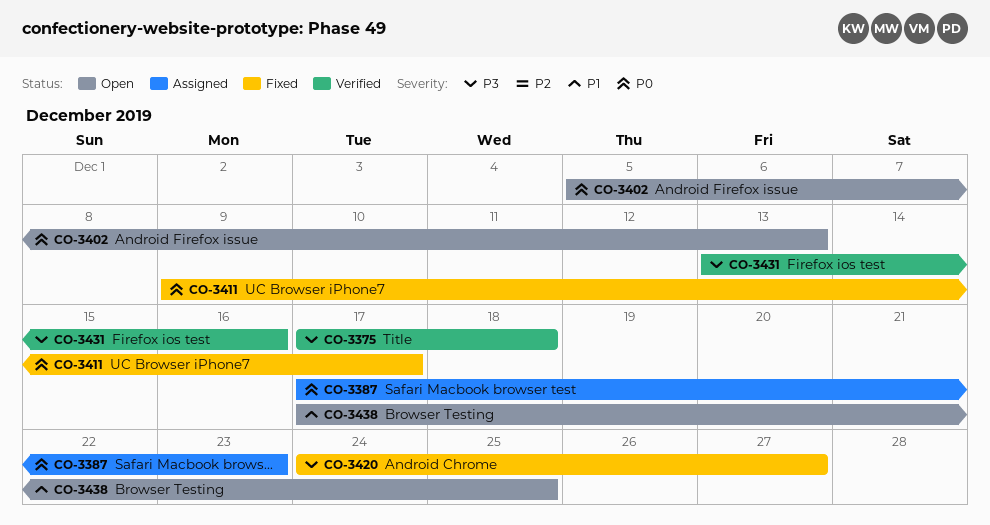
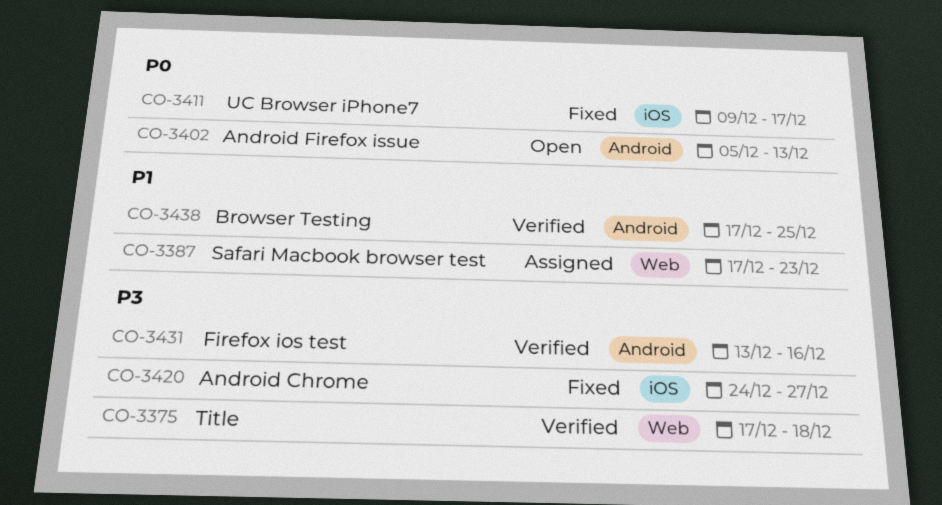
CO-3387, priority: P0 -> P1
CO-3438, status: Open -> Verified

